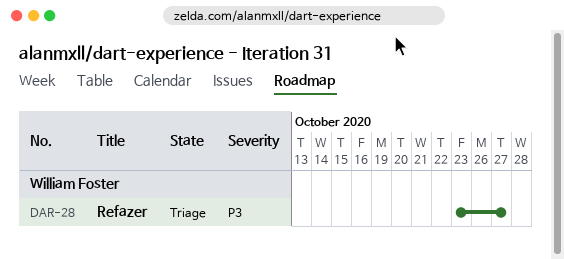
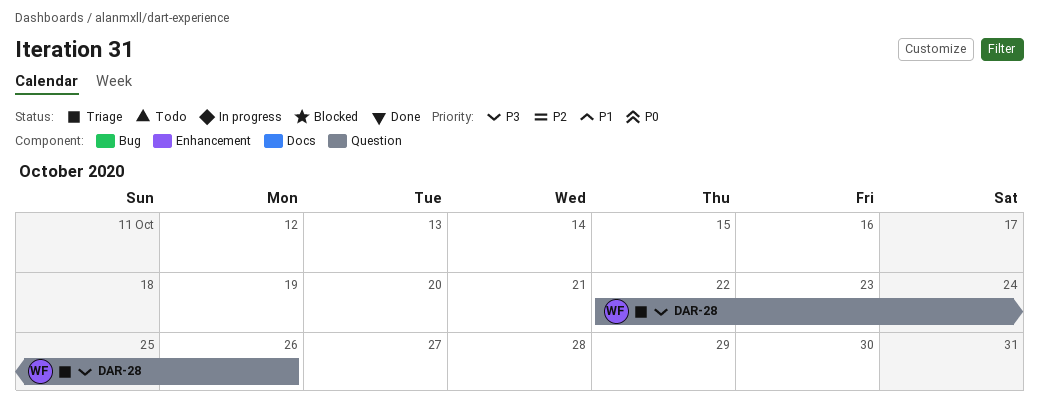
DAR-28, start: Oct 23 -> Oct 22
DAR-28, due: Oct 27 -> Oct 26

